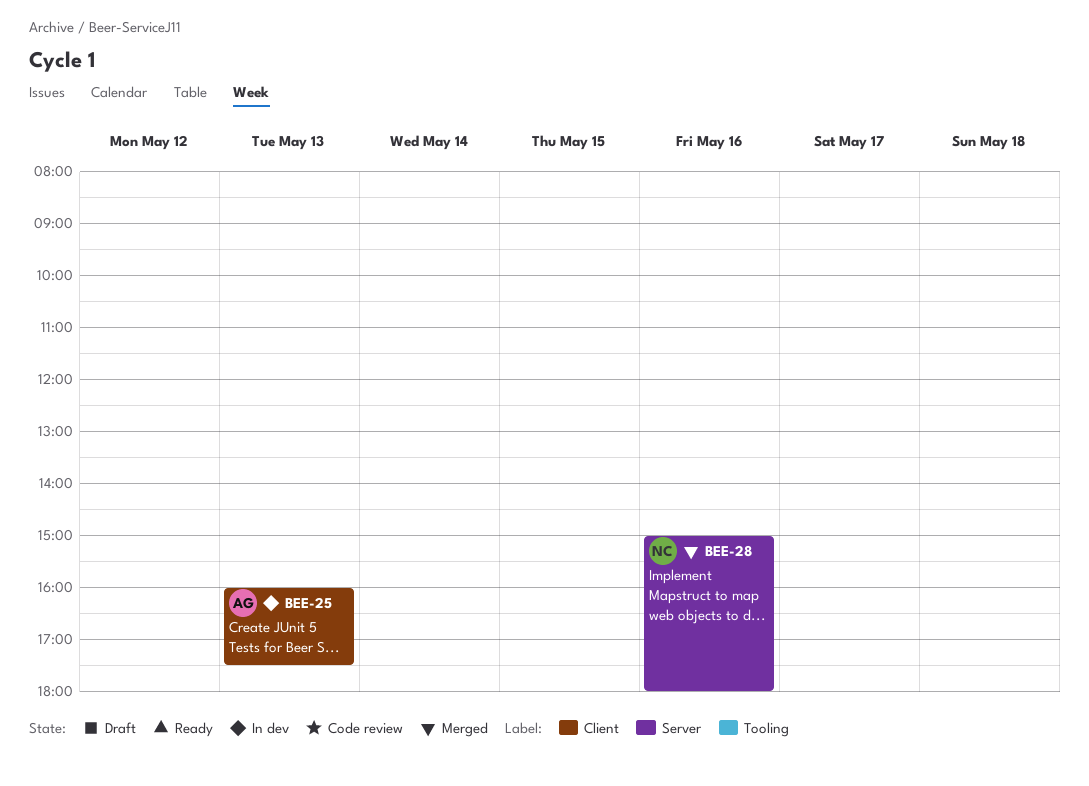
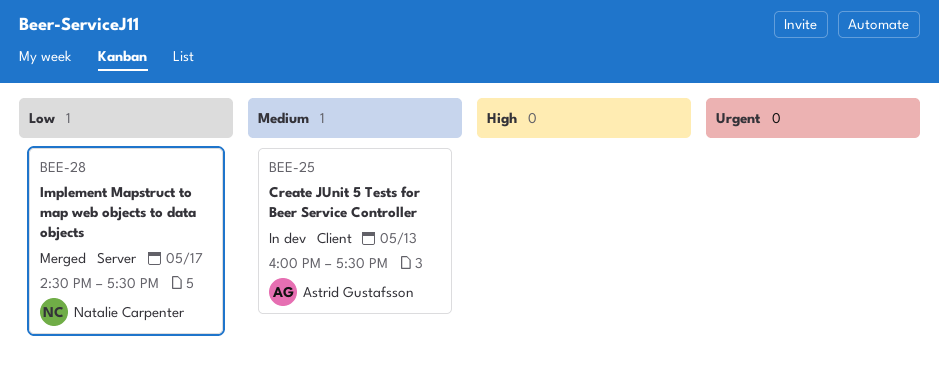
BEE-28, day: May 16 -> May 17
BEE-28, begins: 15:00 -> 14:30
BEE-28, ends: 18:00 -> 17:30

